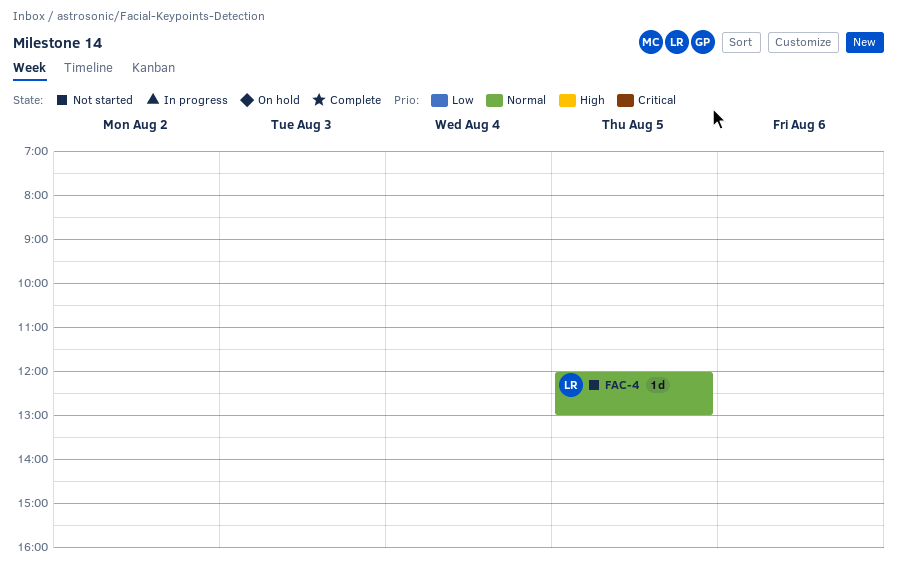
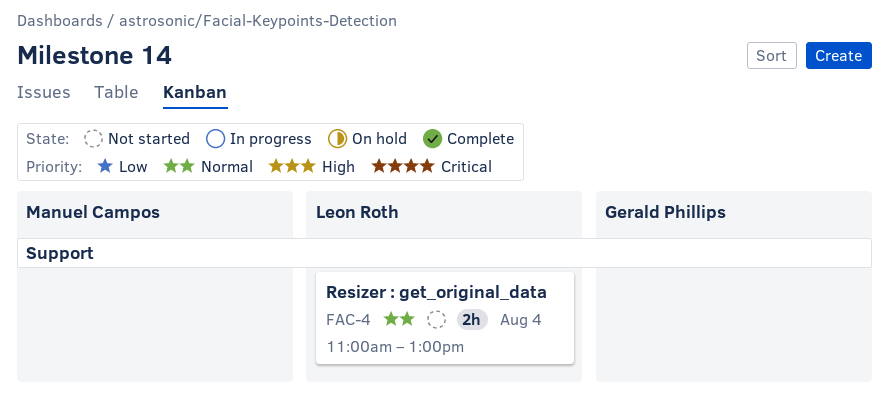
FAC-4, estimate: 1d -> 2h
FAC-4, day: Aug 5 -> Aug 4
FAC-4, begins: 12:00 -> 11:00

